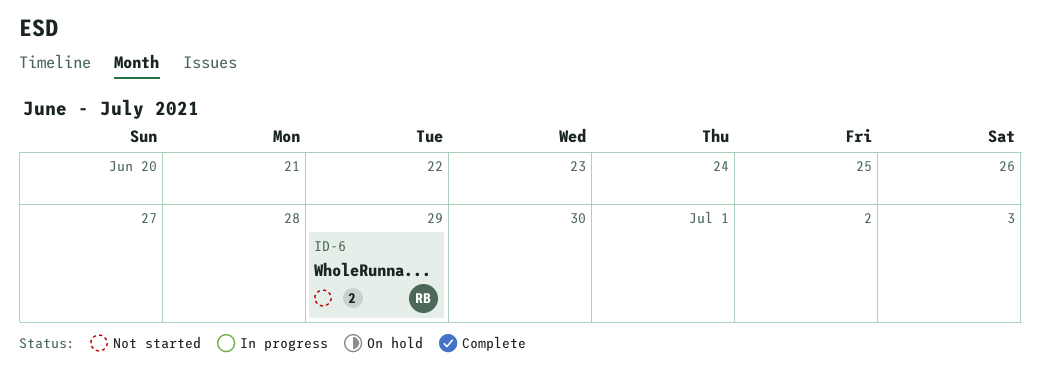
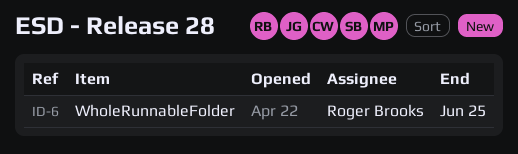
ID-6, due: Jun 29 -> Jun 25

